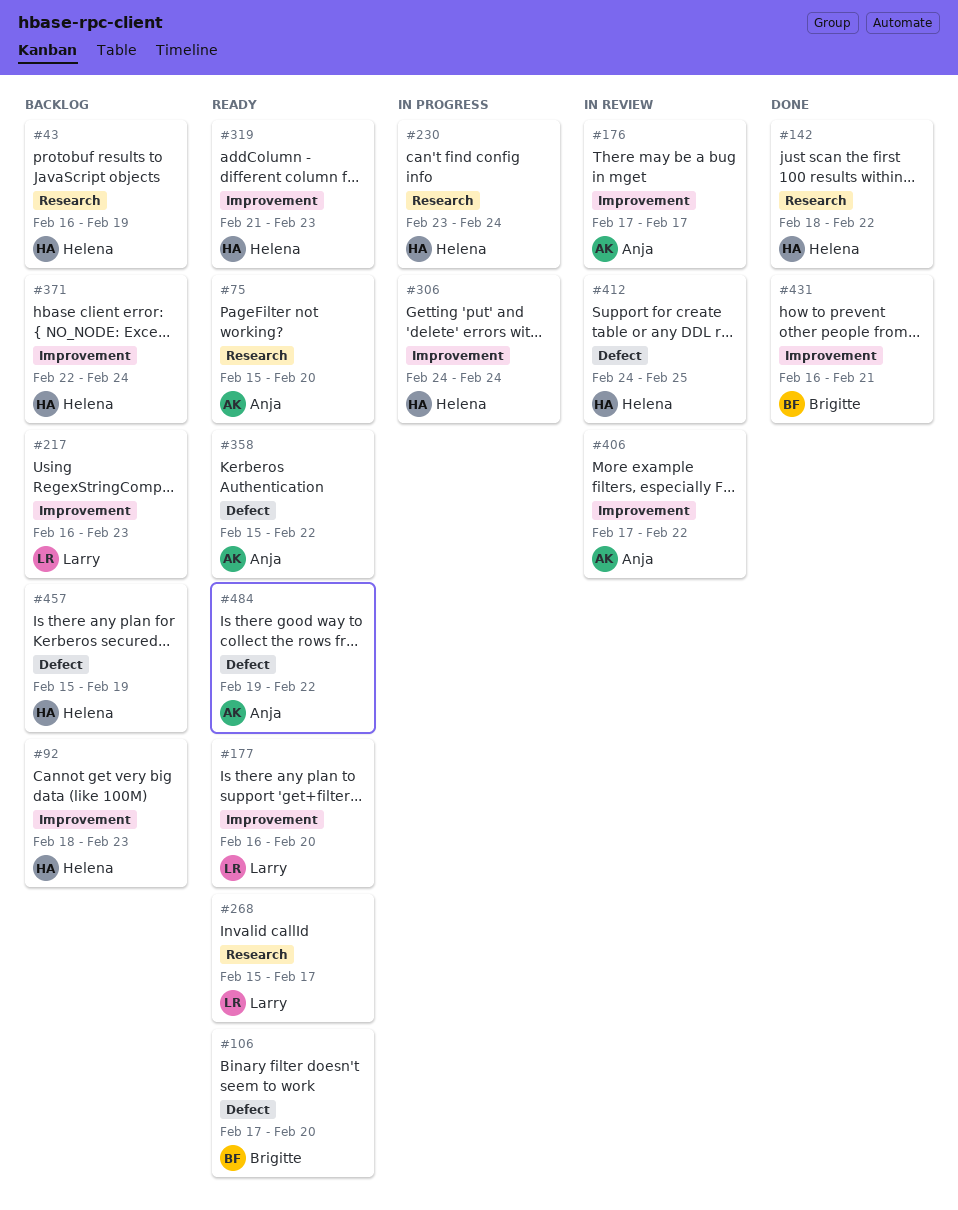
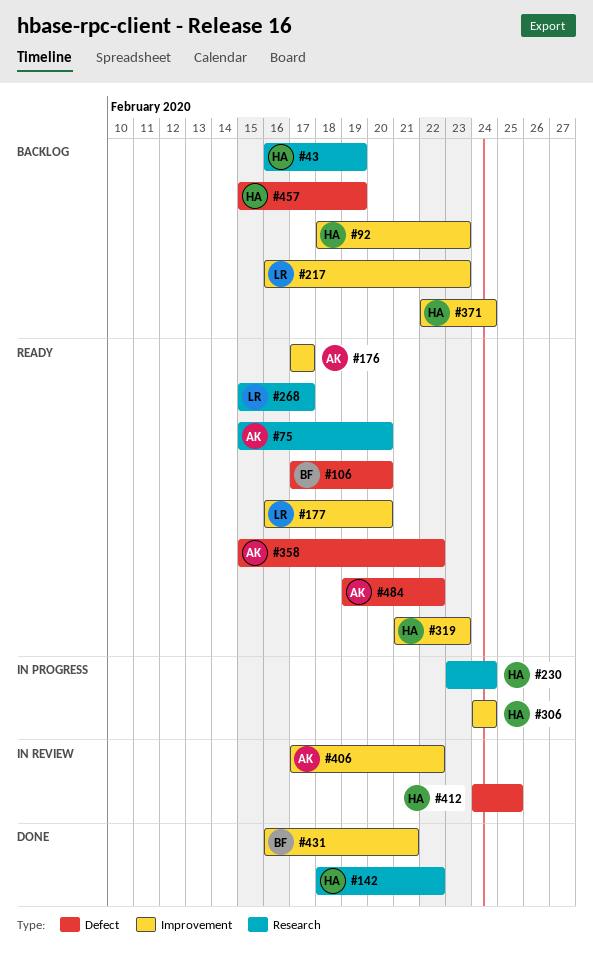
#176, status: In review -> Ready

